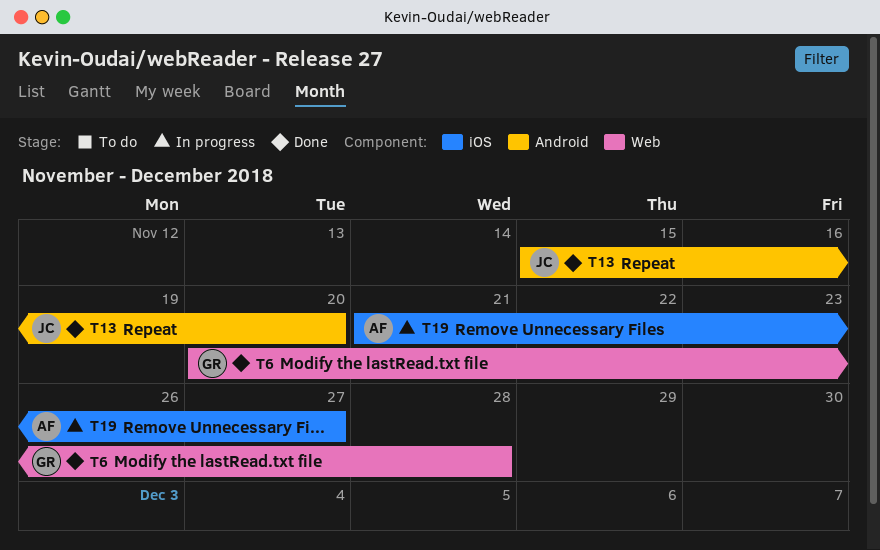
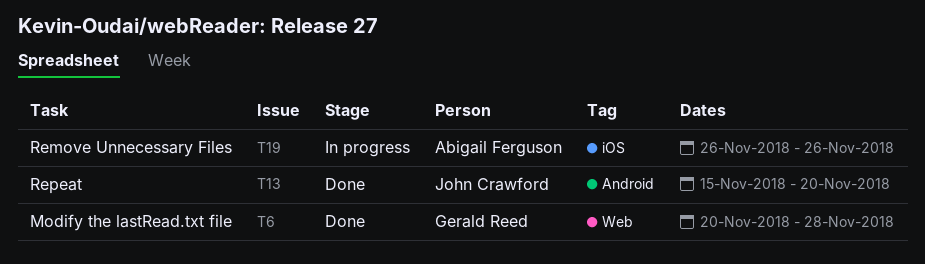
T19, start: Nov 21 -> Nov 26
T19, due: Nov 27 -> Nov 26

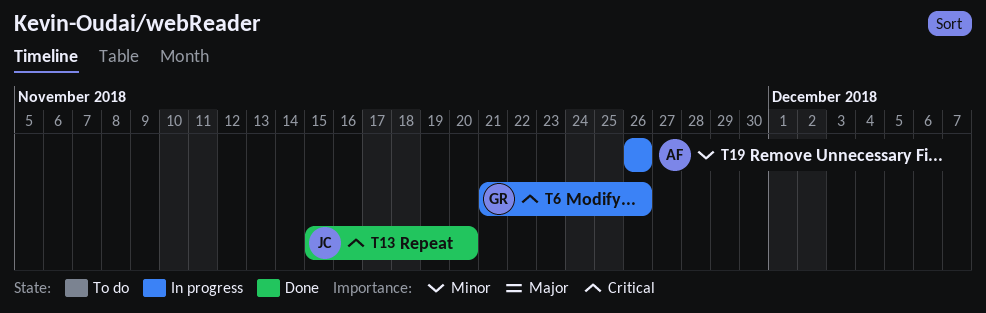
T6, status: Done -> In progress
T6, start: Nov 20 -> Nov 21
T6, due: Nov 28 -> Nov 26

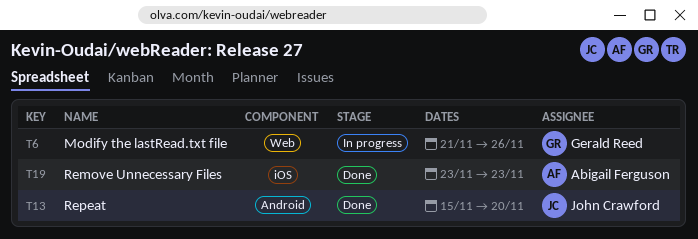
T19, status: In progress -> Done
T19, start: Nov 26 -> Nov 23
T19, due: Nov 26 -> Nov 23

